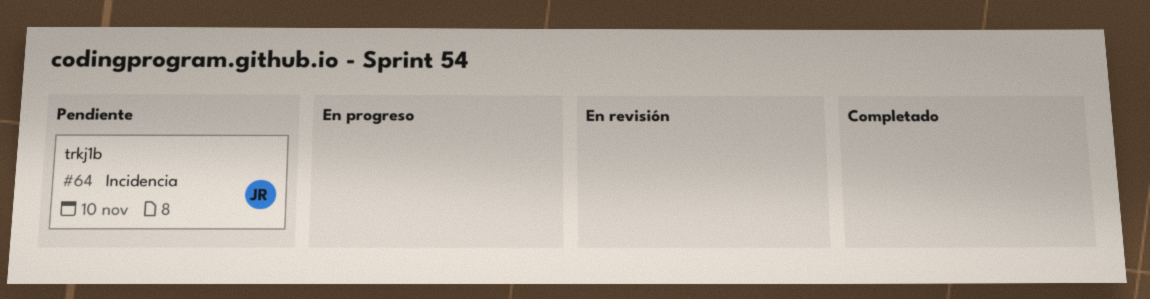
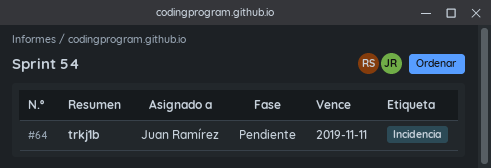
#64, due: Nov 10 -> Nov 11

